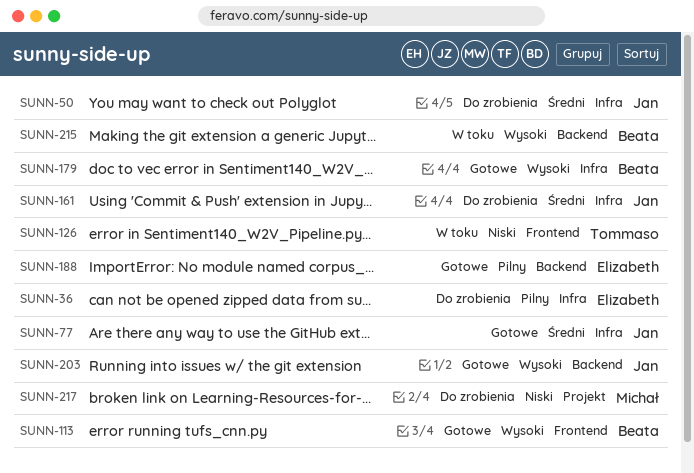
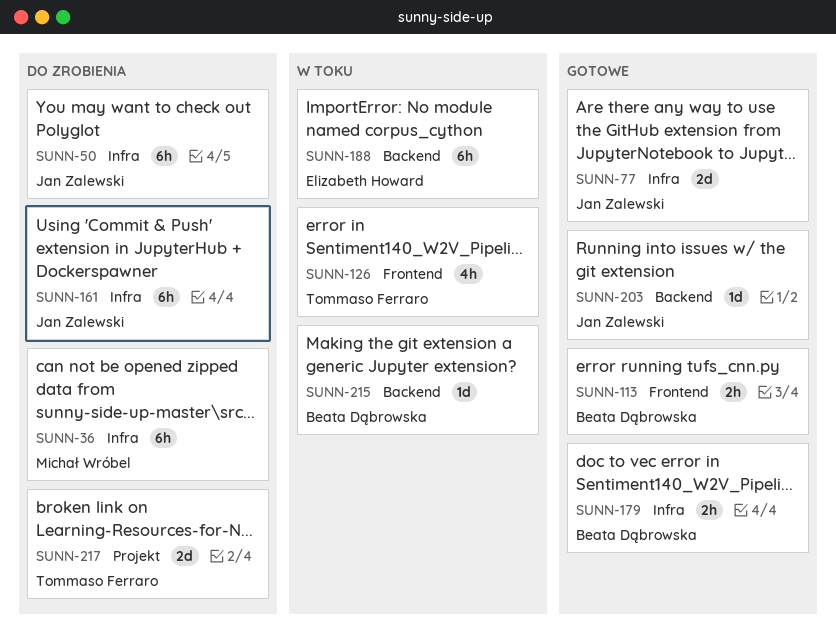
SUNN-36, owner: Elizabeth Howard -> Michał Wróbel
SUNN-188, status: Gotowe -> W toku
SUNN-217, owner: Michał Wróbel -> Tommaso Ferraro

